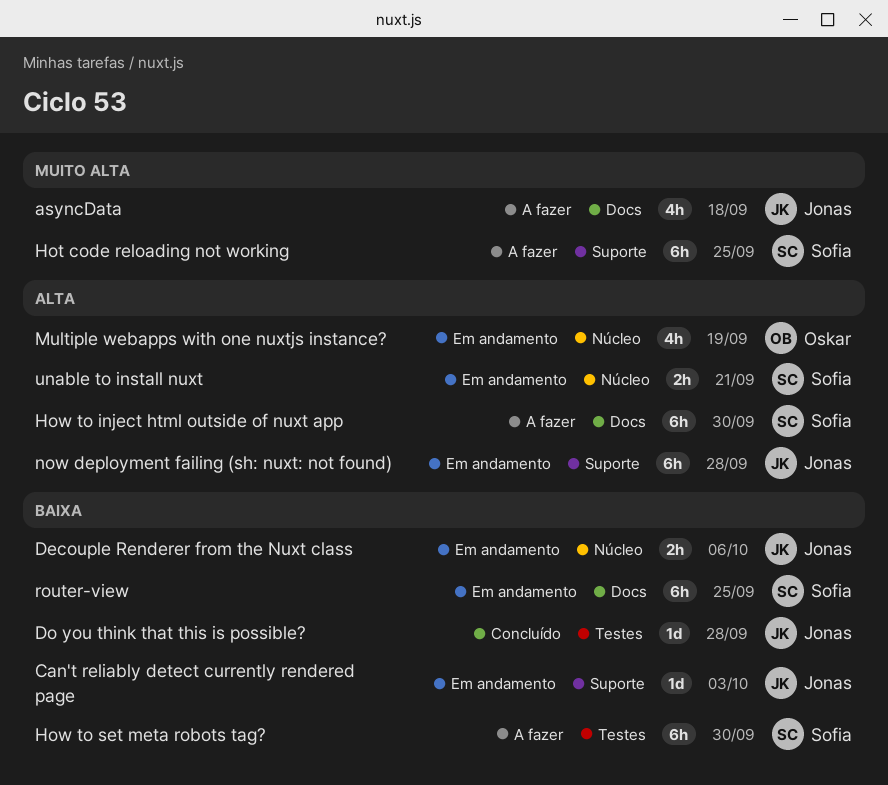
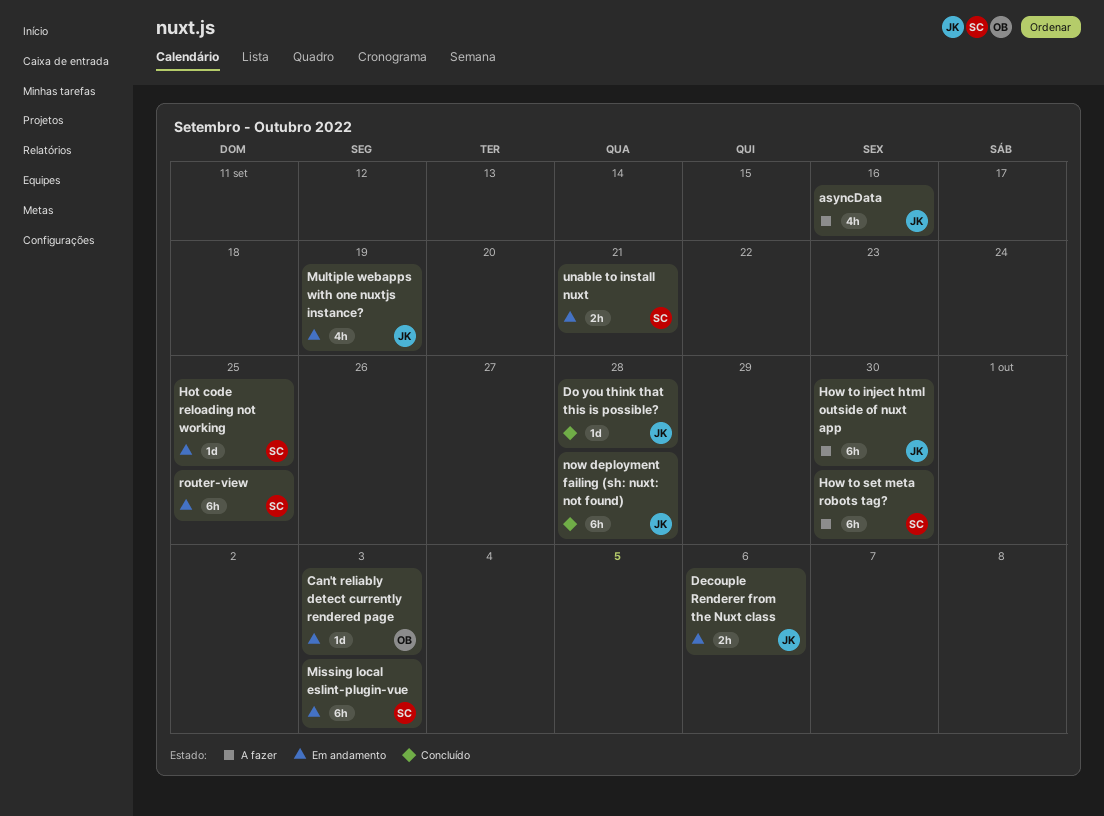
asyncData, due: Sep 18 -> Sep 16
Can't reliably detect currently rendered page, owner: Jonas -> Oskar
Hot code reloading not working, status: A fazer -> Em andamento
Hot code reloading not working, estimate: 6h -> 1d
How to inject html outside of nuxt app, owner: Sofia -> Jonas
Missing local eslint-plugin-vue: none -> present
Multiple webapps with one nuxtjs instance?, owner: Oskar -> Jonas
now deployment failing (sh: nuxt: not found), status: Em andamento -> Concluído

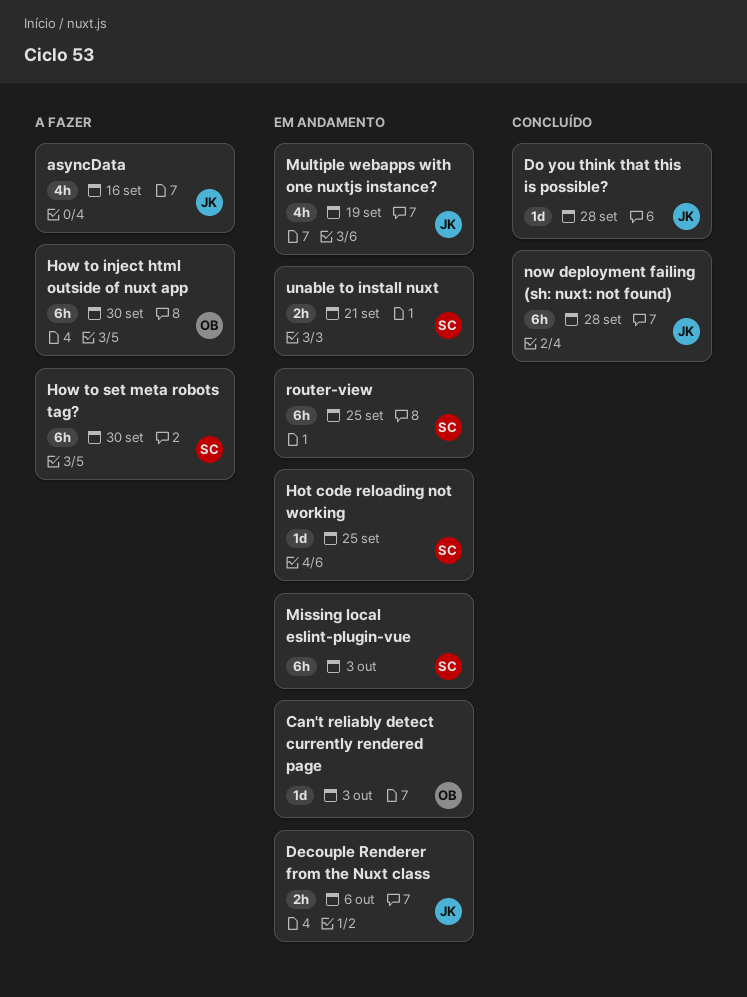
How to inject html outside of nuxt app, owner: JK -> OB

